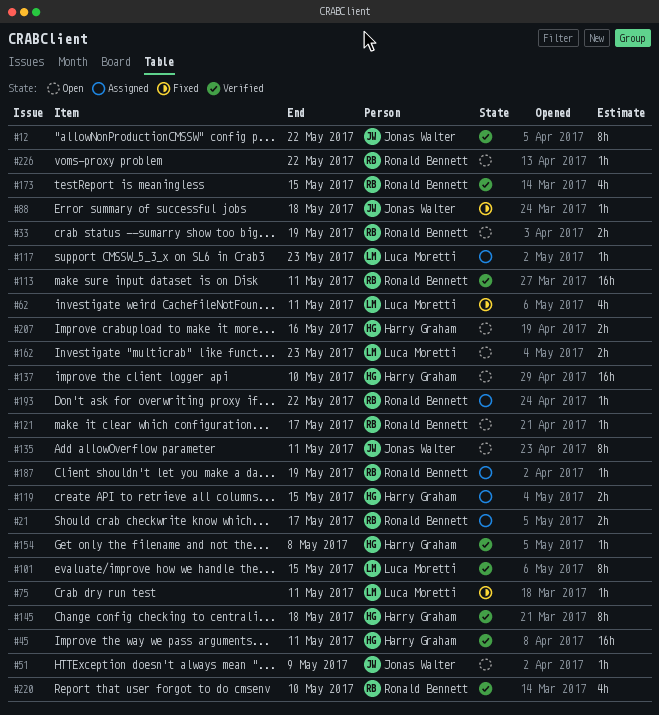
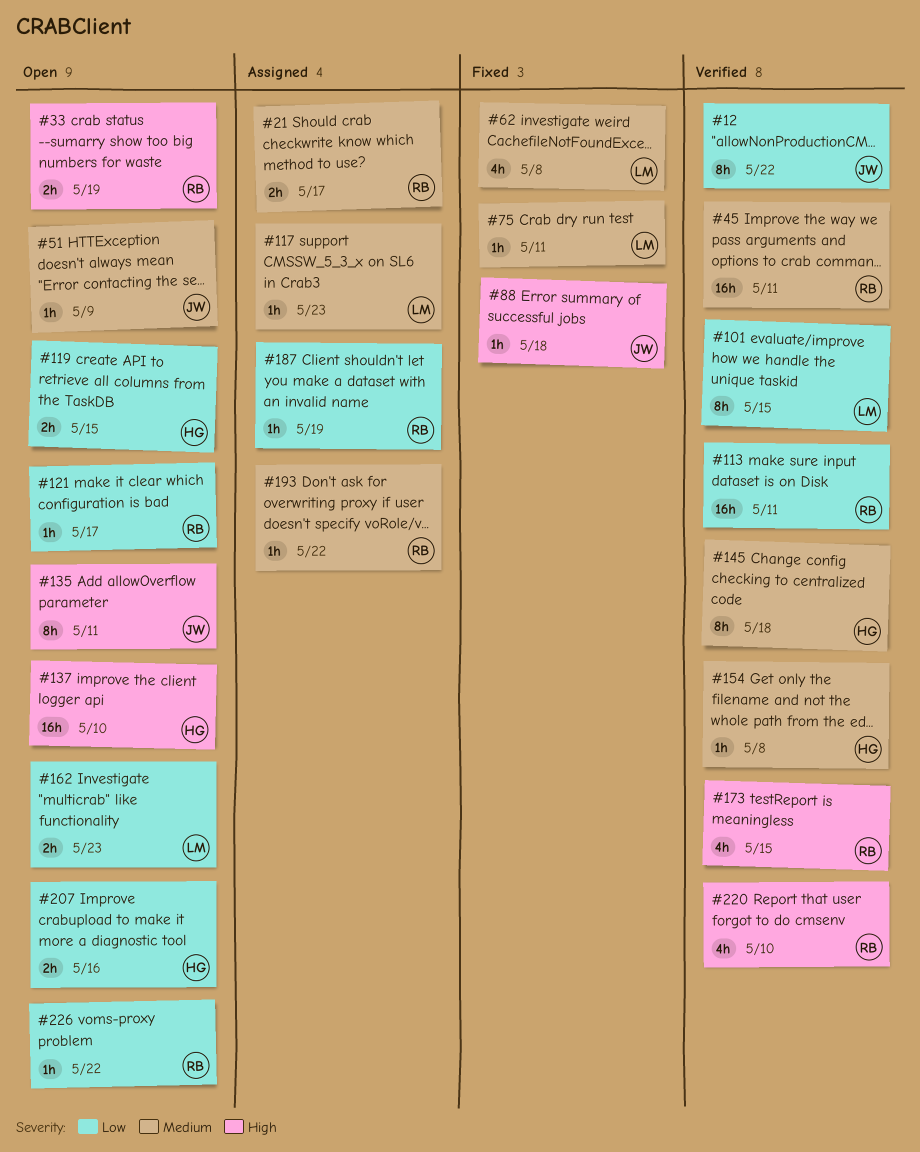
#45, owner: Harry Graham -> Ronald Bennett
#62, due: May 11 -> May 8
#119, status: Assigned -> Open

